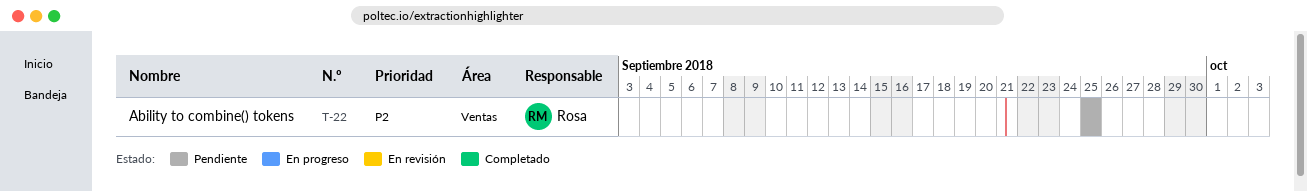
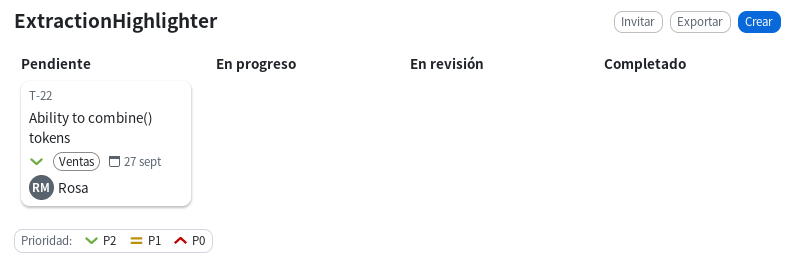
T-22, due: Sep 25 -> Sep 27

